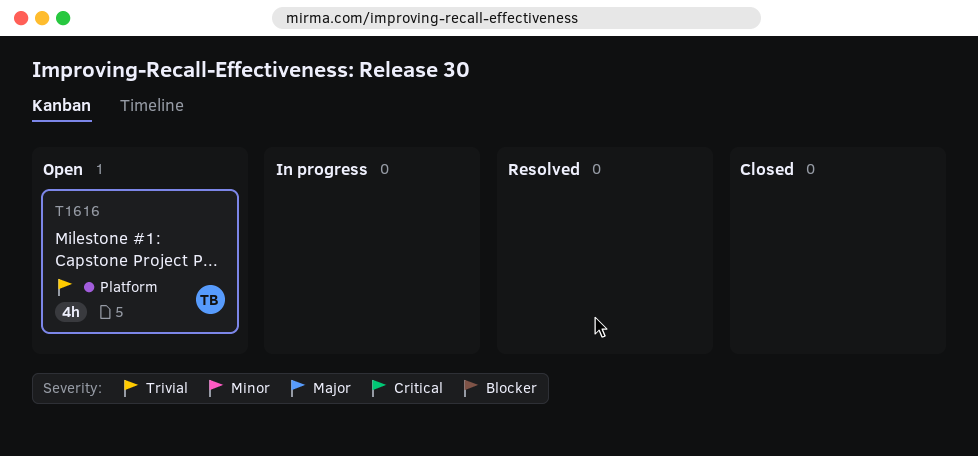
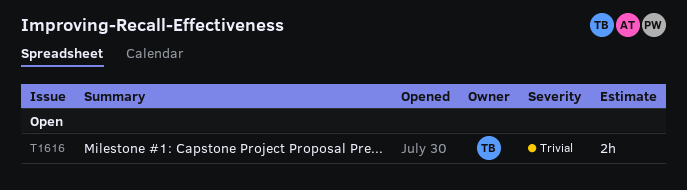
T1616, estimate: 4h -> 2h

